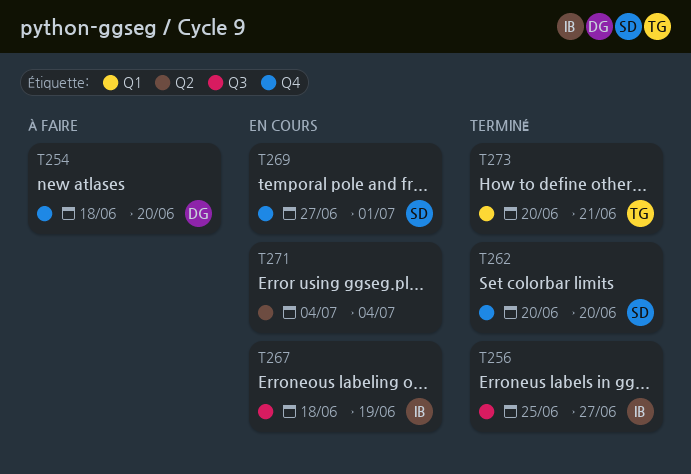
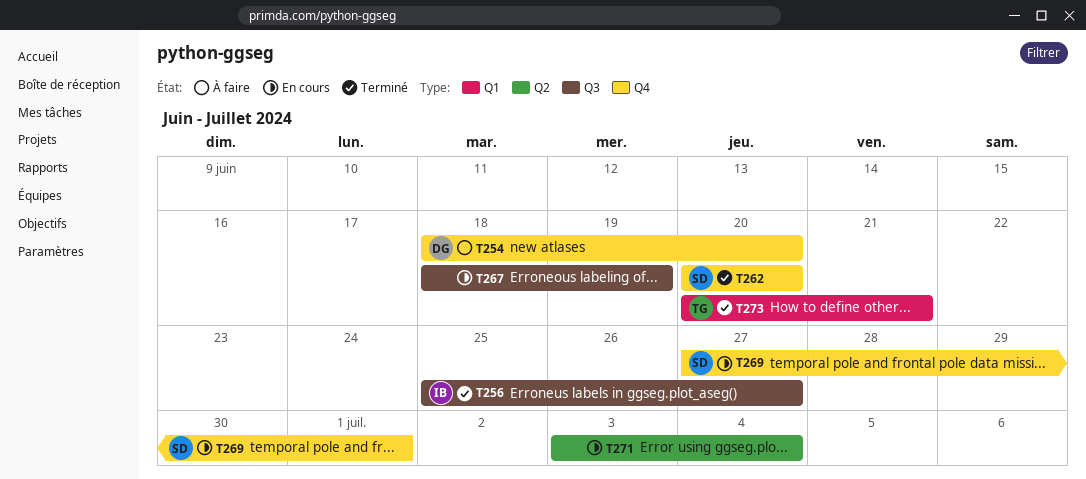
T267, owner: IB -> none
T271, start: Jul 4 -> Jul 3

